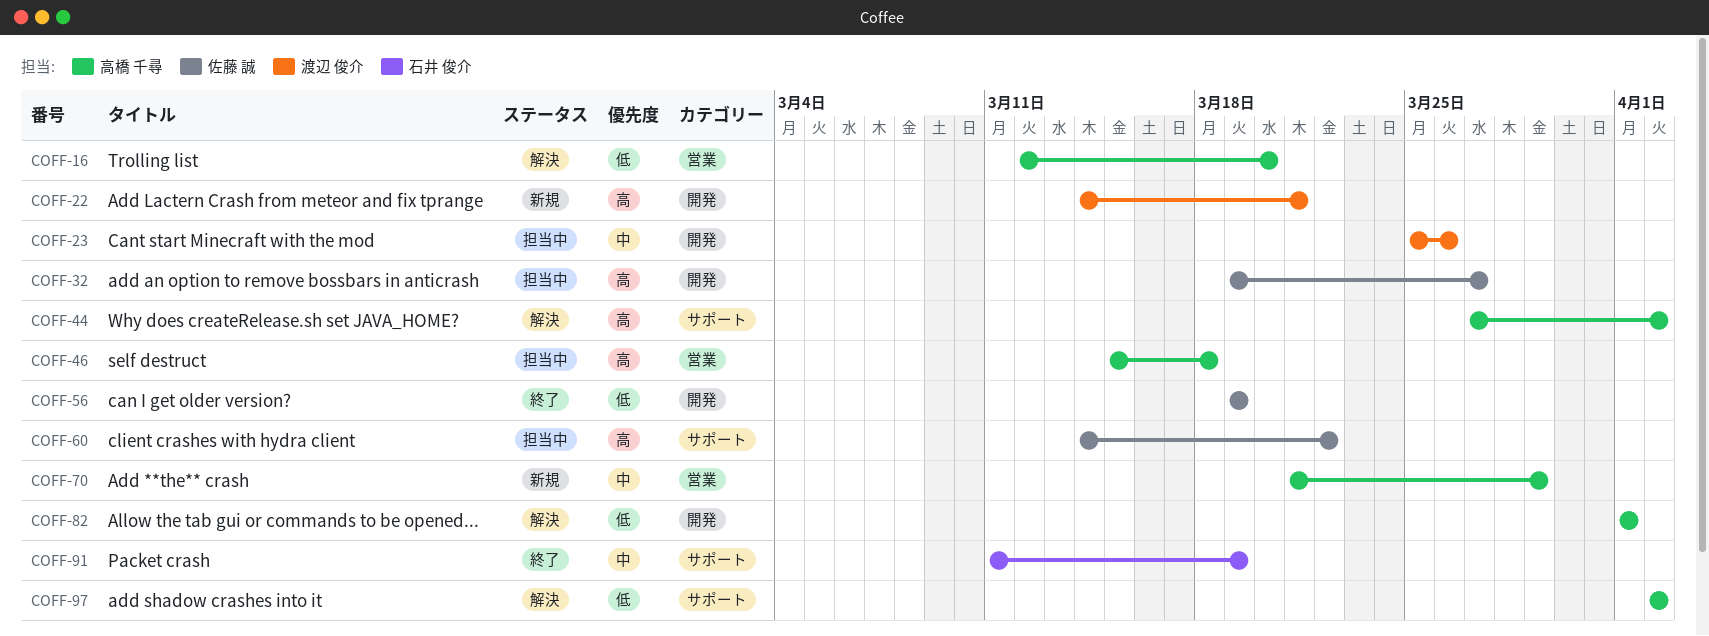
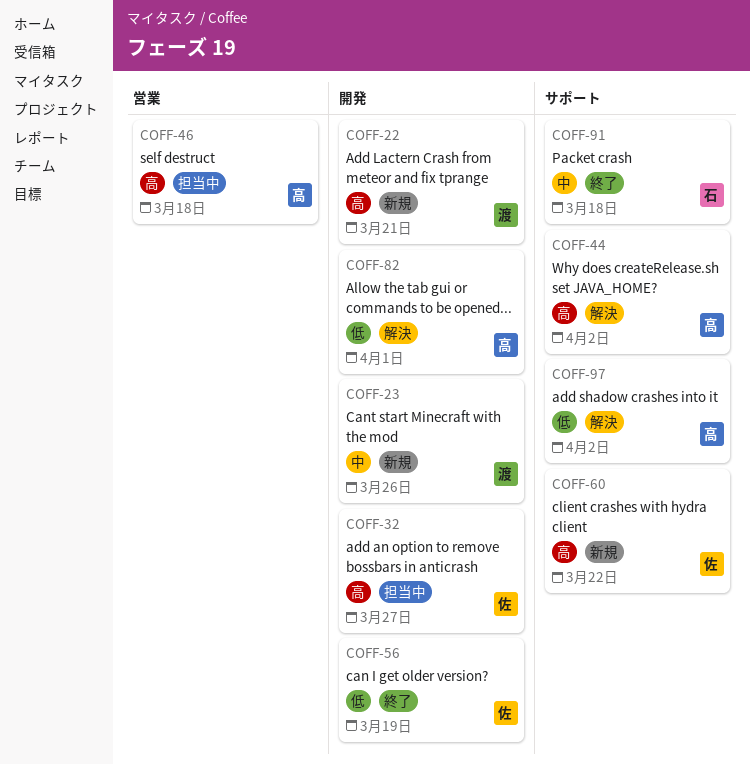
COFF-16: present -> none
COFF-23, status: 担当中 -> 新規
COFF-60, status: 担当中 -> 新規
COFF-70: present -> none
COFF-91, due: Mar 19 -> Mar 18

